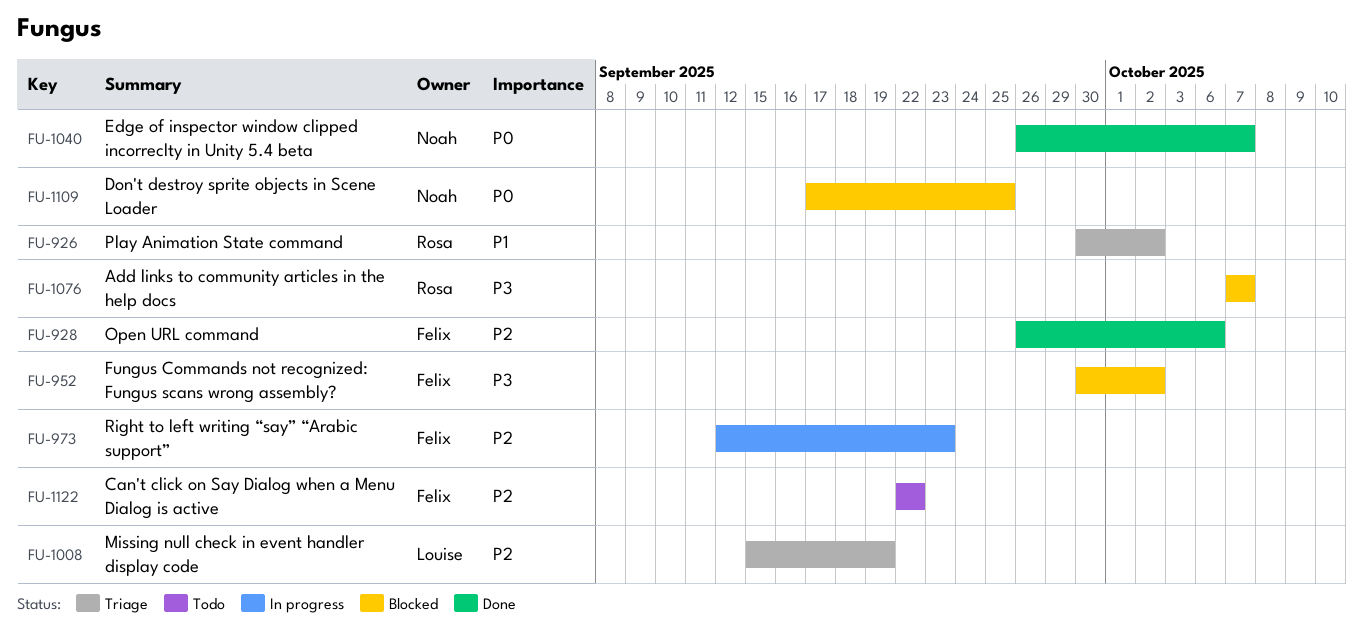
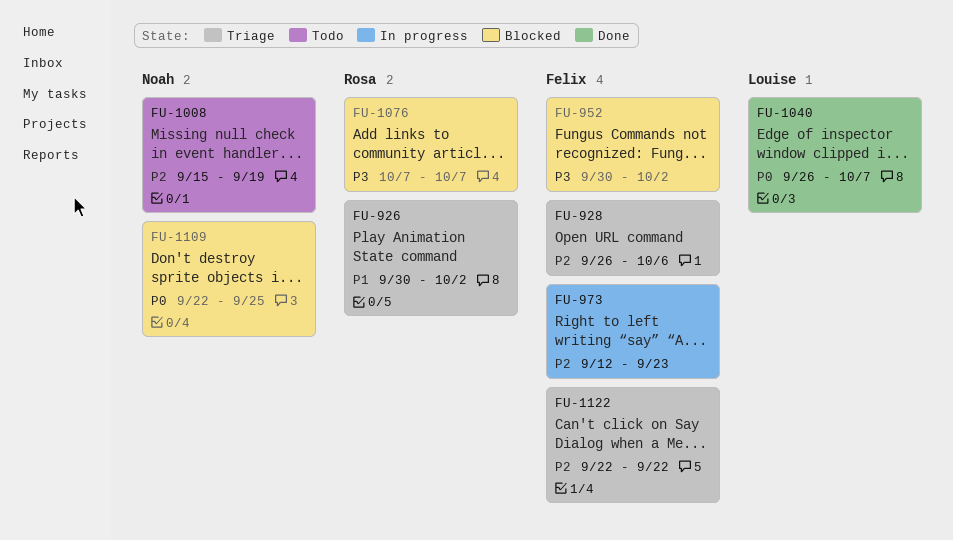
FU-928, status: Done -> Triage
FU-1008, status: Triage -> Todo
FU-1008, owner: Louise -> Noah
FU-1040, owner: Noah -> Louise
FU-1109, start: Sep 17 -> Sep 22
FU-1122, status: Todo -> Triage

